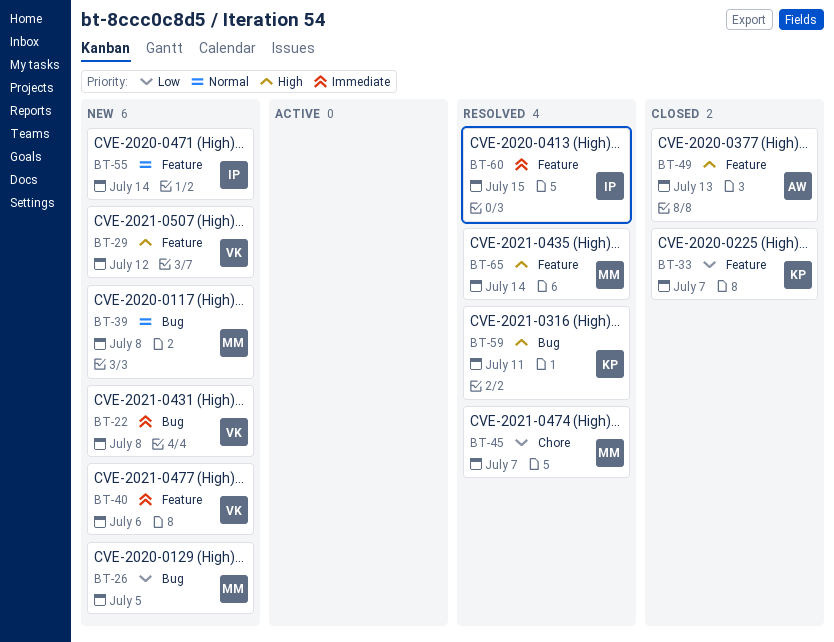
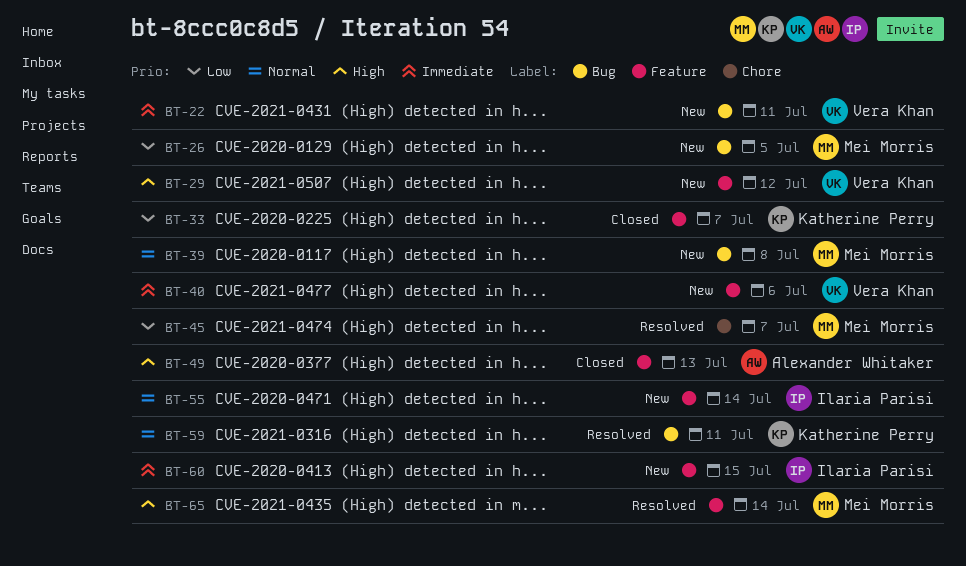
BT-22, due: Jul 8 -> Jul 11
BT-59, priority: High -> Normal
BT-60, status: Resolved -> New

